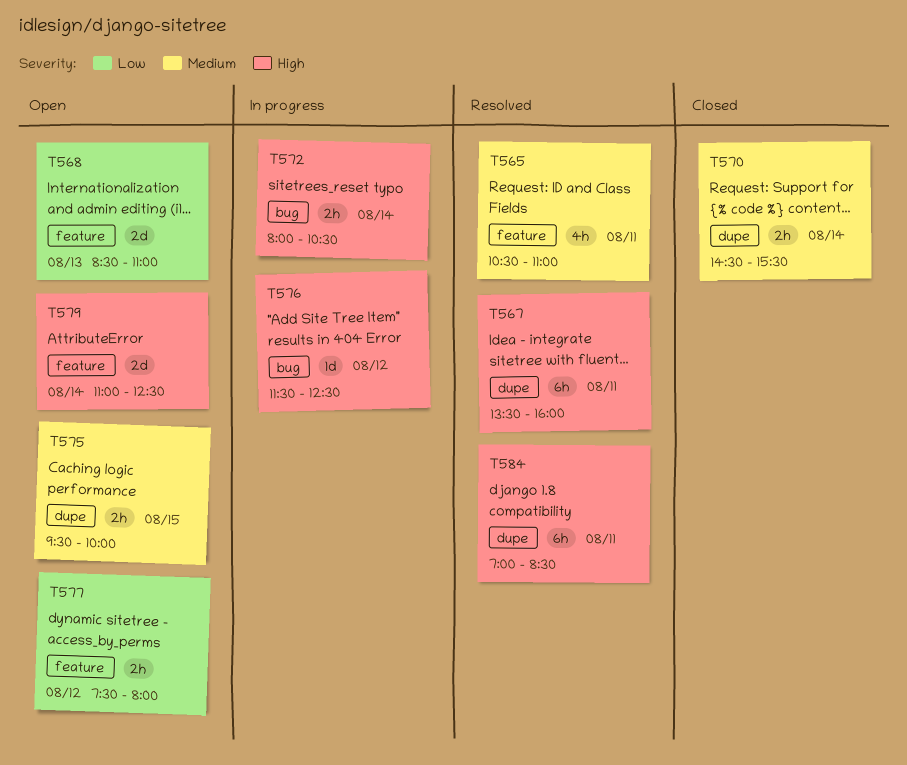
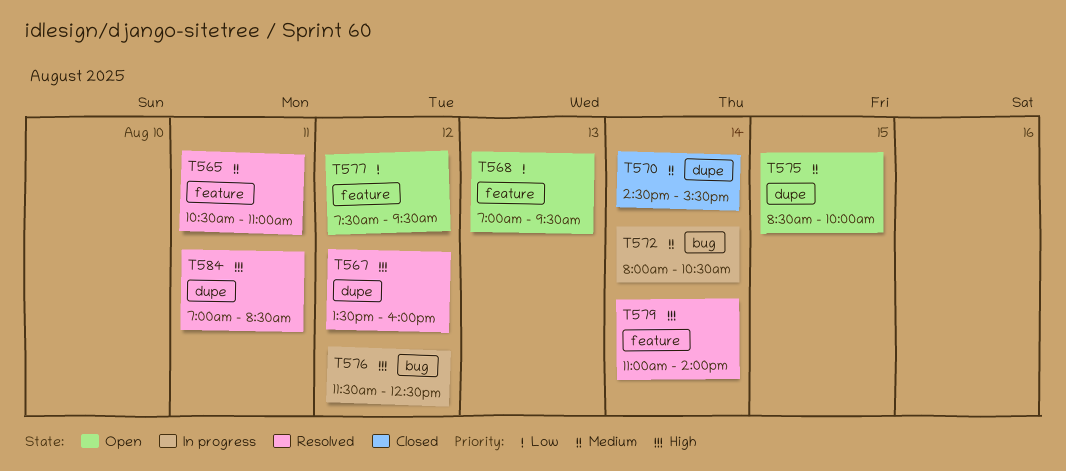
T567, day: Aug 11 -> Aug 12
T568, begins: 08:30 -> 07:00
T568, ends: 11:00 -> 09:30
T572, priority: High -> Medium
T575, begins: 09:30 -> 08:30
T577, ends: 08:00 -> 09:30
T579, status: Open -> Resolved
T579, ends: 12:30 -> 14:00

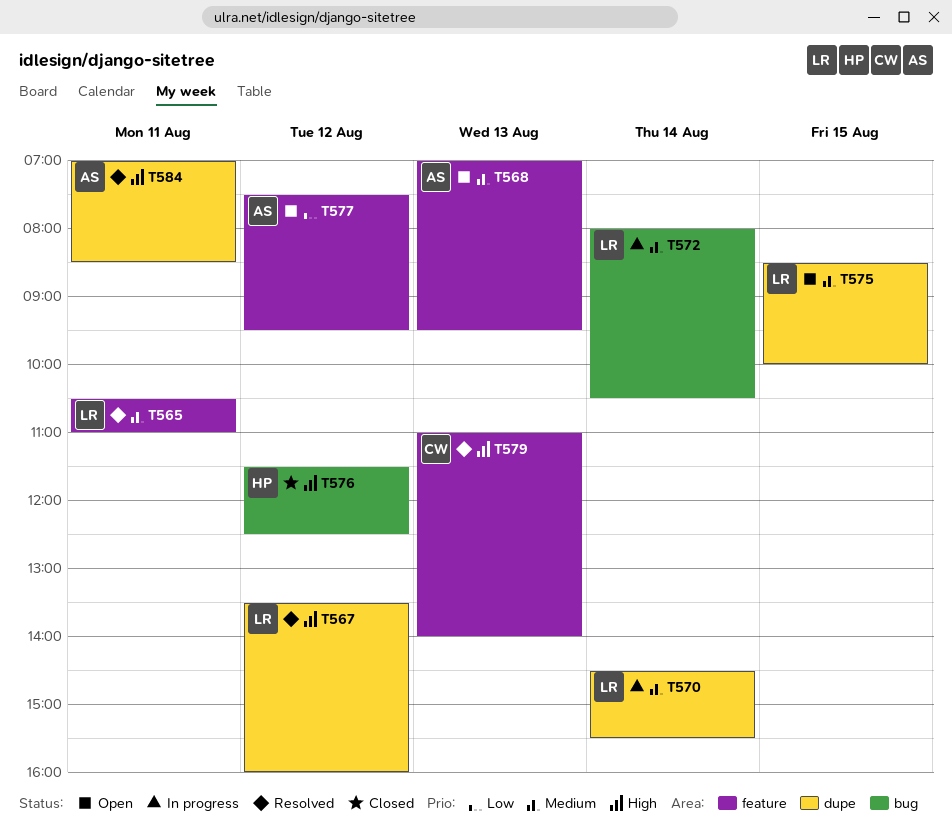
T568, priority: Low -> Medium
T570, status: Closed -> In progress
T576, status: In progress -> Closed
T579, day: Aug 14 -> Aug 13

